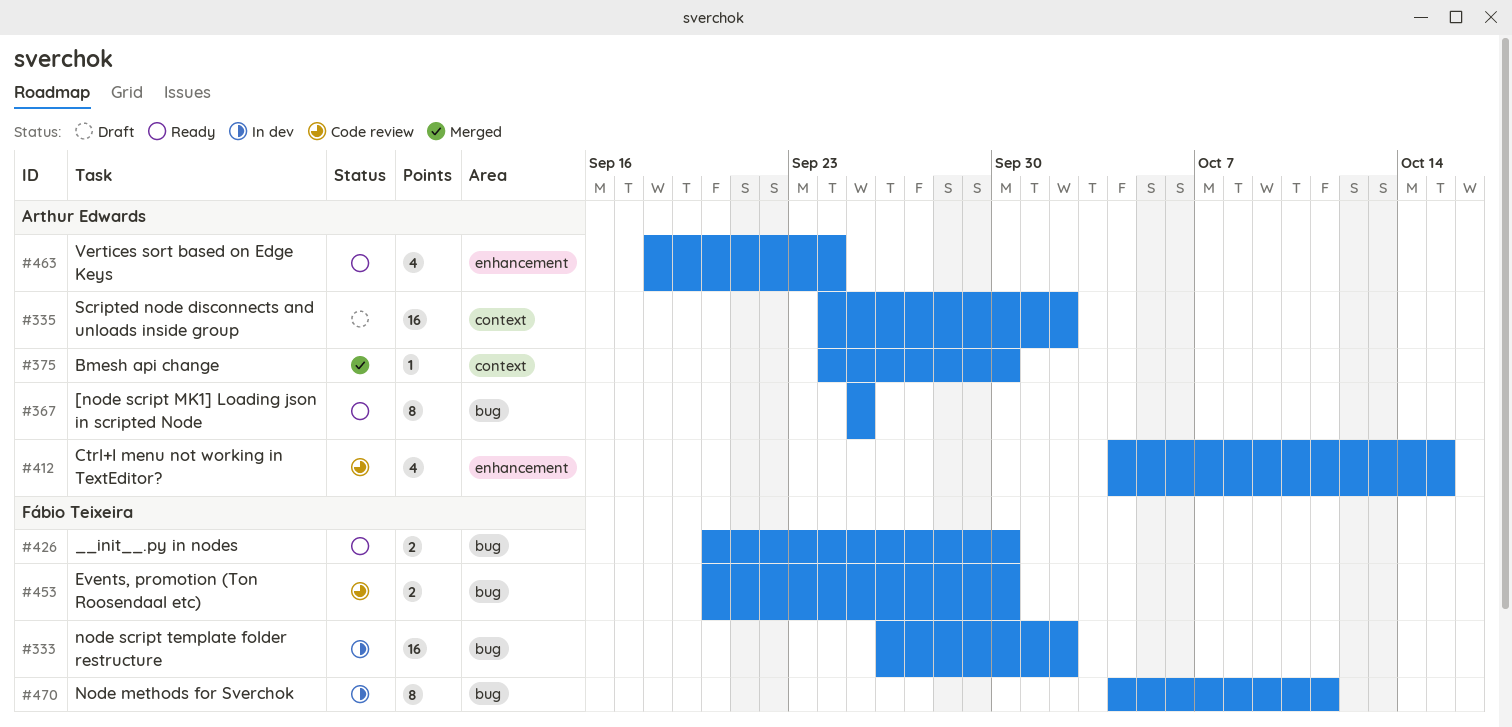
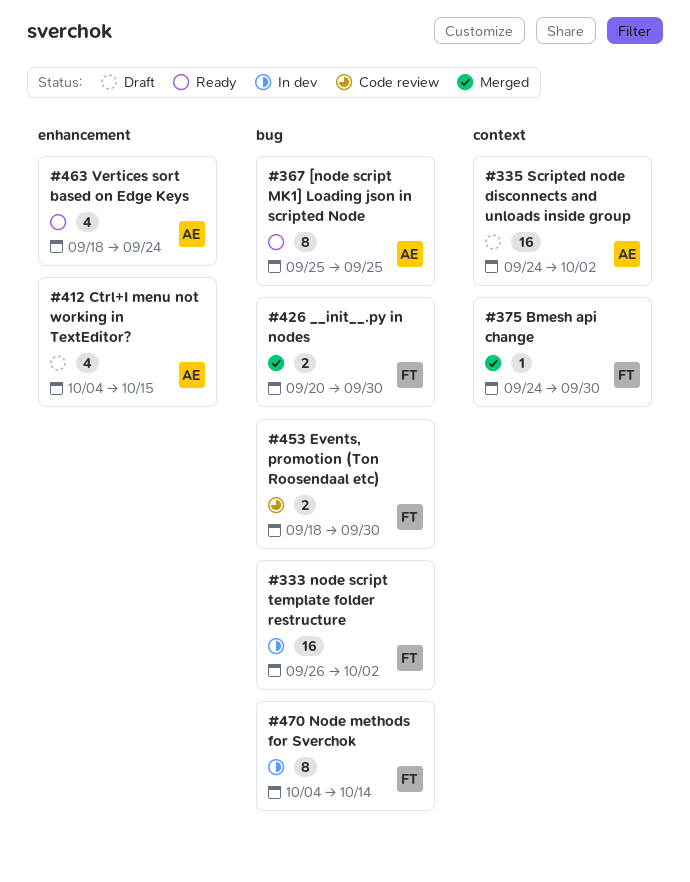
#375, owner: Arthur Edwards -> Fábio Teixeira
#412, status: Code review -> Draft
#426, status: Ready -> Merged
#453, start: Sep 20 -> Sep 18
#470, due: Oct 11 -> Oct 14

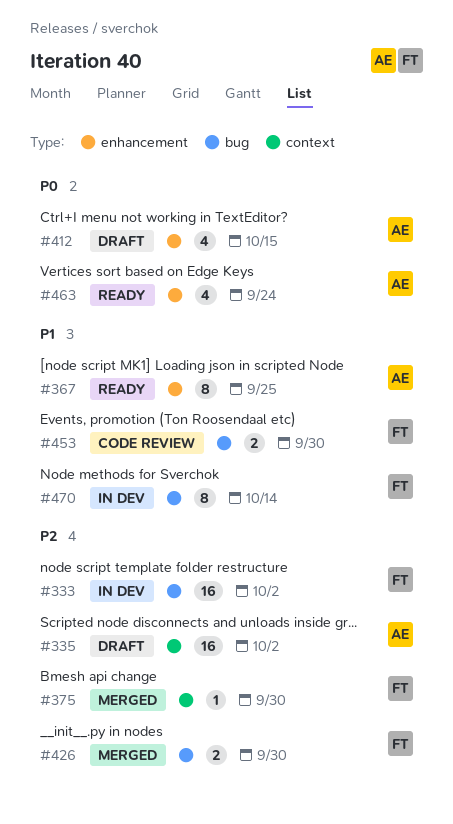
#367, label: bug -> enhancement

